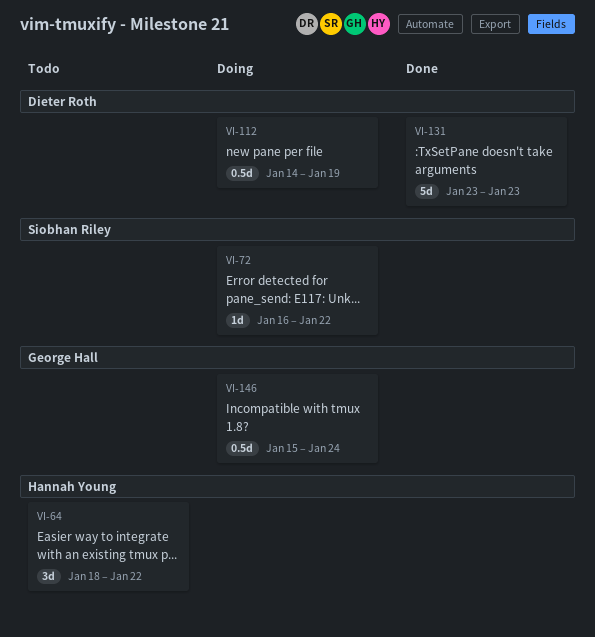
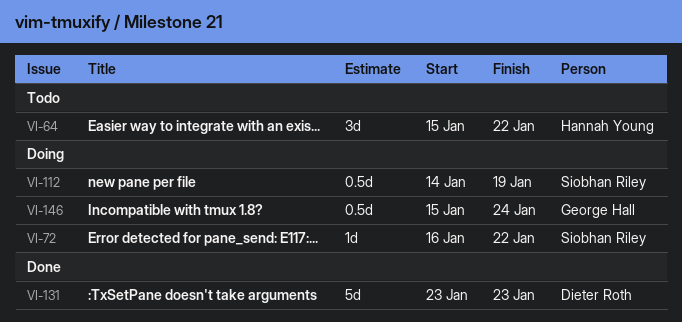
VI-64, start: Jan 18 -> Jan 15
VI-112, owner: Dieter Roth -> Siobhan Riley

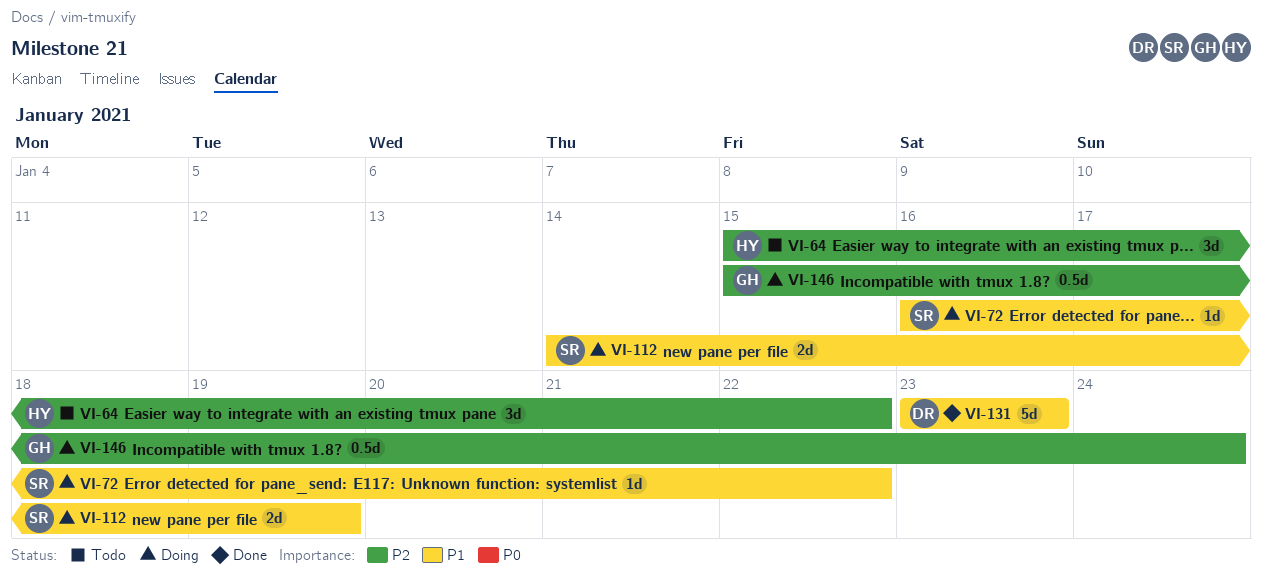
VI-112, estimate: 0.5d -> 2d

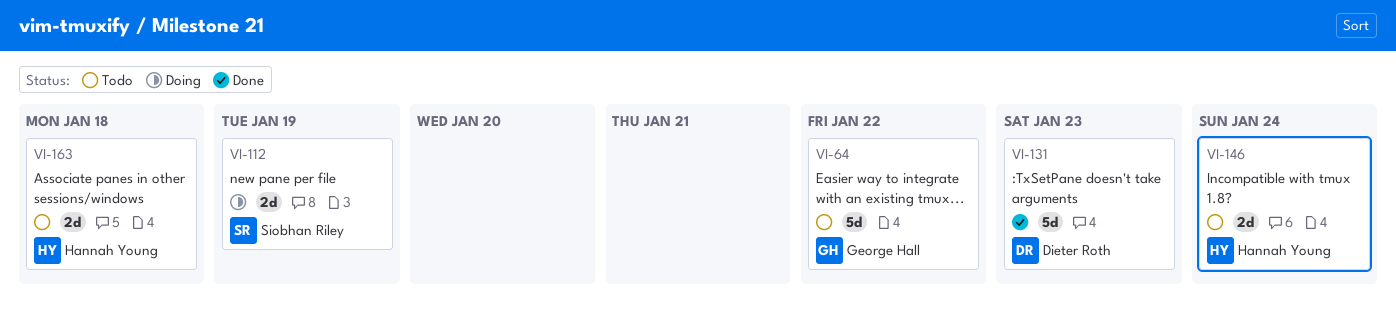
VI-64, owner: Hannah Young -> George Hall
VI-64, estimate: 3d -> 5d
VI-72: present -> none
VI-146, status: Doing -> Todo
VI-146, owner: George Hall -> Hannah Young
VI-146, estimate: 0.5d -> 2d
VI-163: none -> present

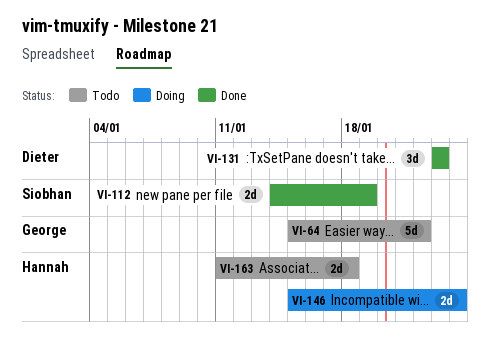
VI-112, status: Doing -> Done
VI-131, estimate: 5d -> 3d
VI-146, status: Todo -> Doing

